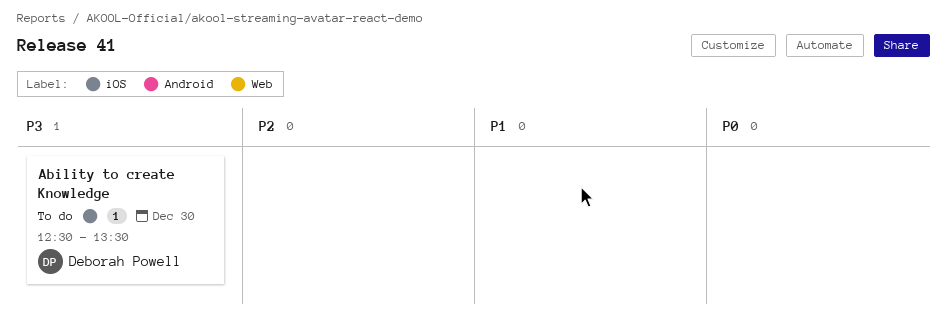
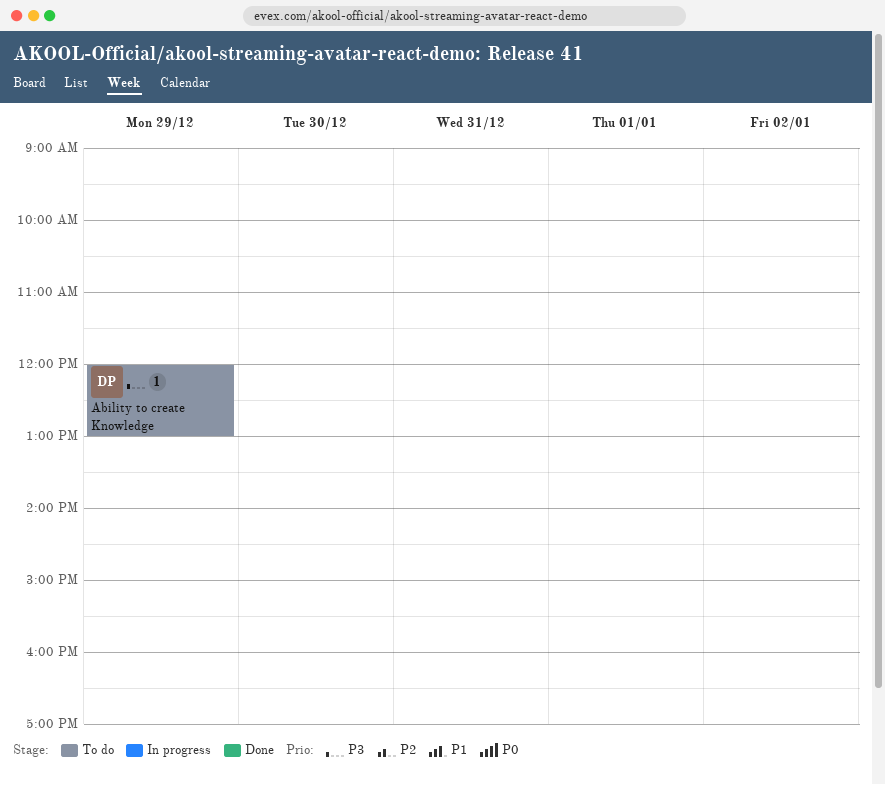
Ability to create Knowledge, day: Dec 30 -> Dec 29
Ability to create Knowledge, begins: 12:30 -> 12:00
Ability to create Knowledge, ends: 13:30 -> 13:00

